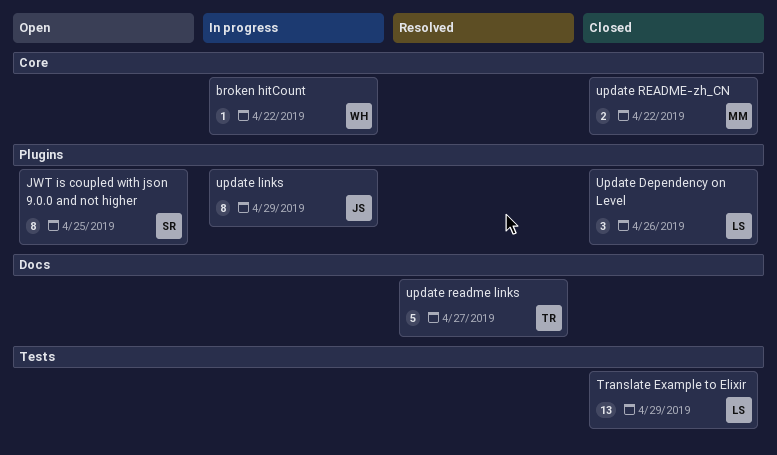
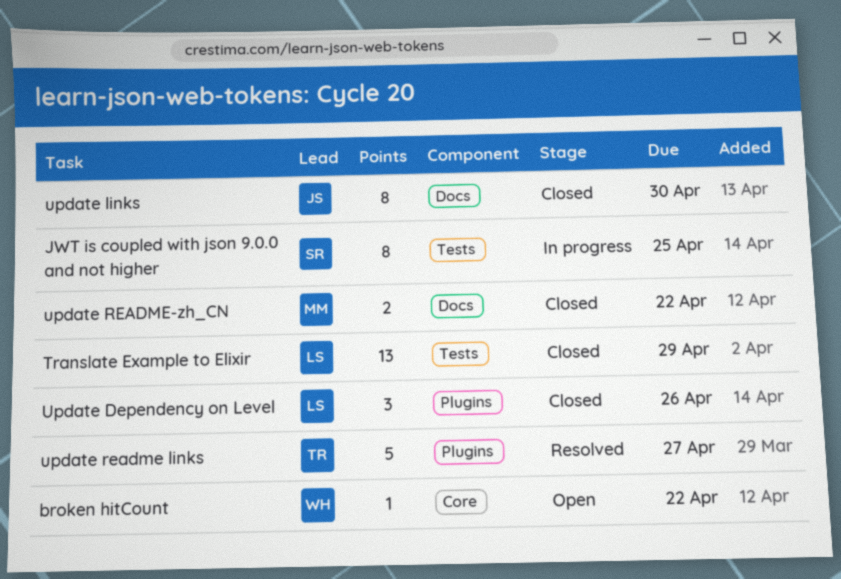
broken hitCount, status: In progress -> Open
JWT is coupled with json 9.0.0 and not higher, status: Open -> In progress
JWT is coupled with json 9.0.0 and not higher, label: Plugins -> Tests
update links, status: In progress -> Closed
update links, label: Plugins -> Docs
update links, due: Apr 29 -> Apr 30
update readme links, label: Docs -> Plugins
update README-zh_CN, label: Core -> Docs

